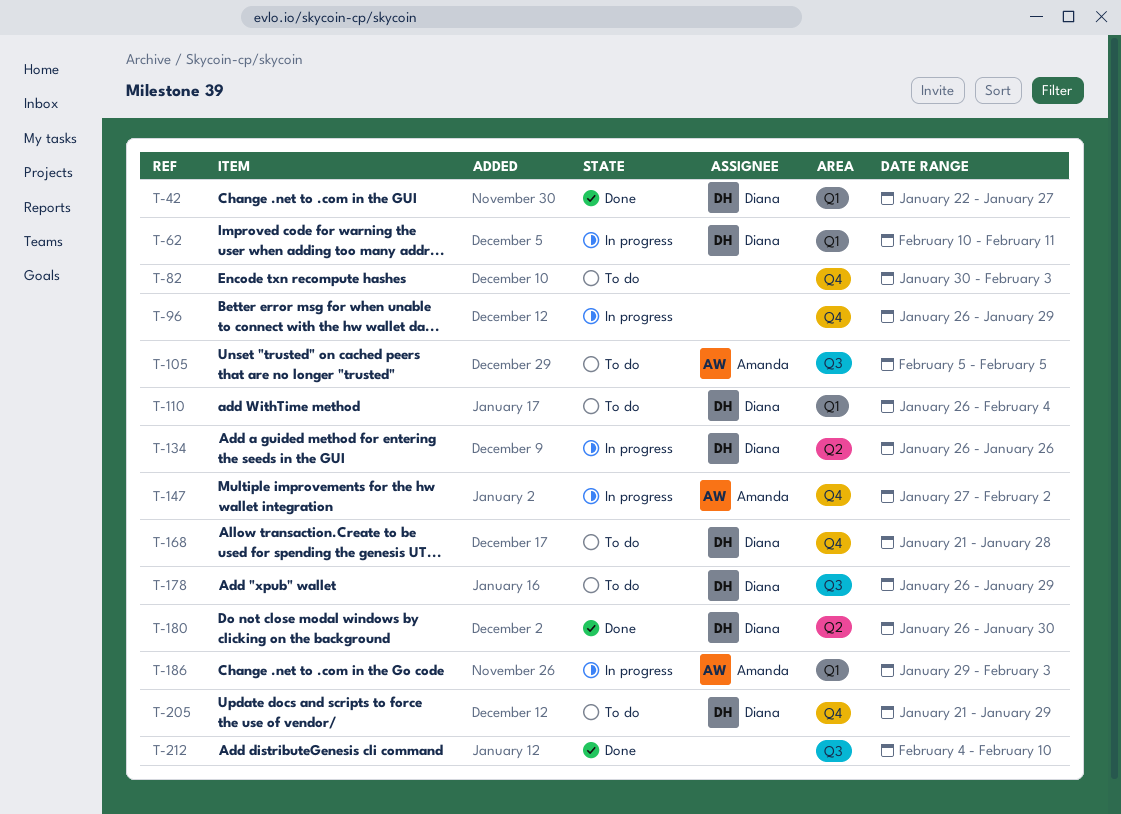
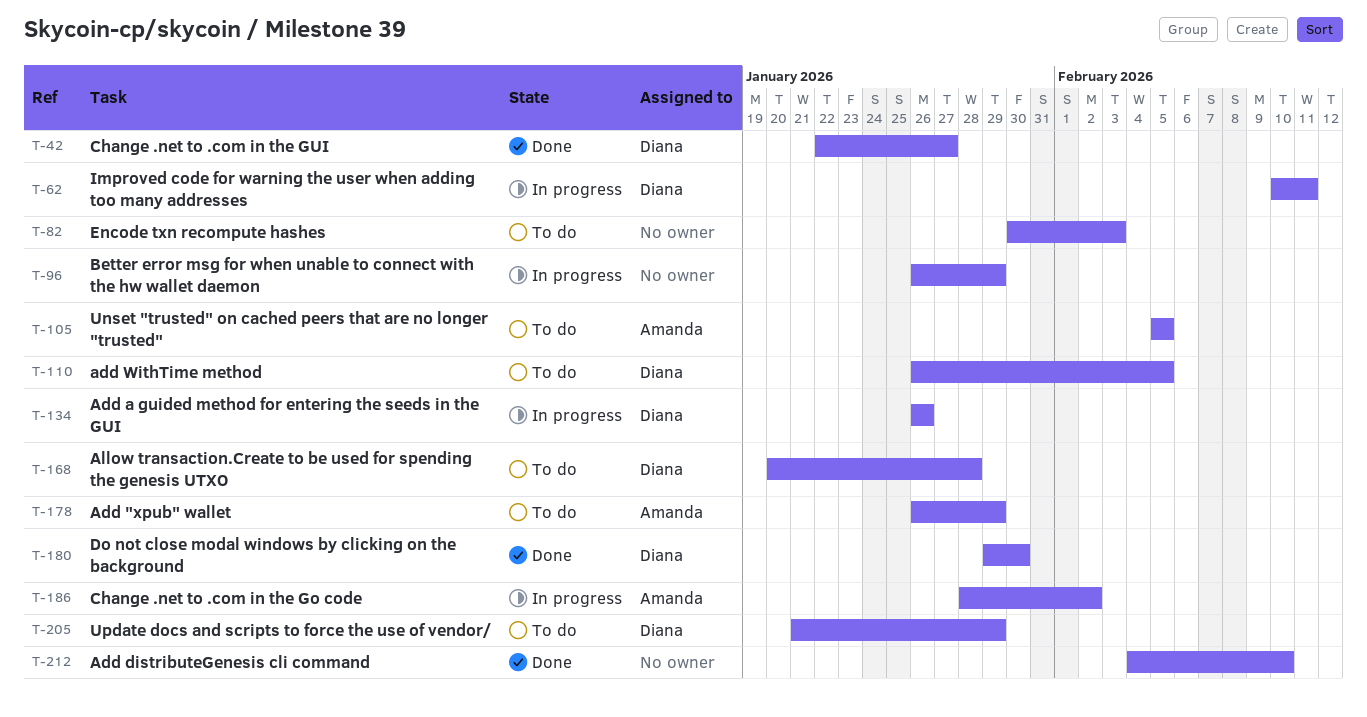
T-110, due: Feb 4 -> Feb 5
T-147: present -> none
T-168, start: Jan 21 -> Jan 20
T-178, owner: Diana -> Amanda
T-180, start: Jan 26 -> Jan 29
T-186, start: Jan 29 -> Jan 28
T-186, due: Feb 3 -> Feb 2

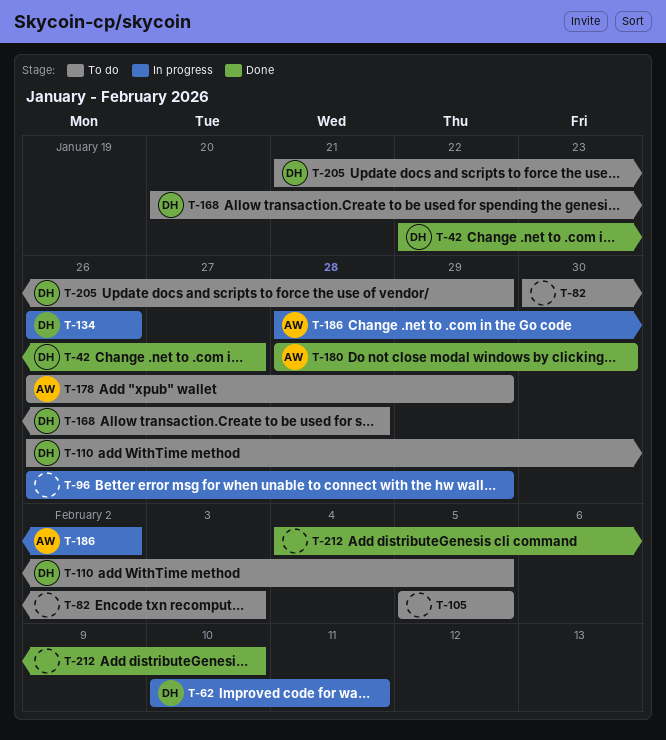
T-105, owner: Amanda -> none
T-180, owner: Diana -> Amanda
T-180, start: Jan 29 -> Jan 28

